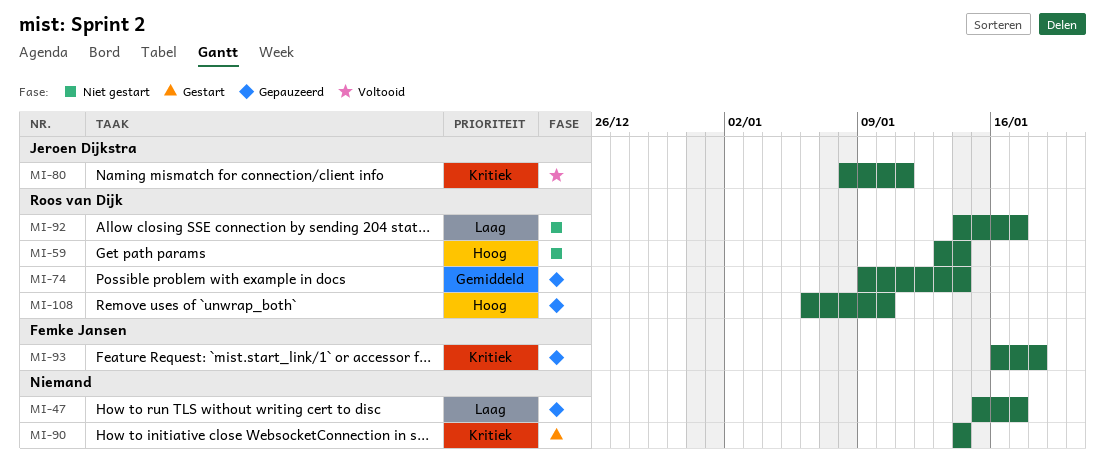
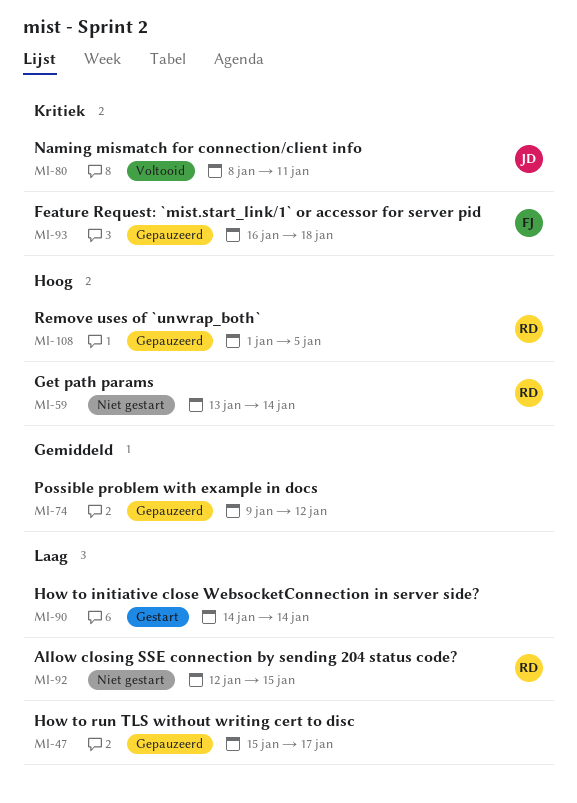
MI-74, owner: Roos van Dijk -> none
MI-74, due: Jan 14 -> Jan 12
MI-90, priority: Kritiek -> Laag
MI-92, start: Jan 14 -> Jan 12
MI-92, due: Jan 17 -> Jan 15
MI-108, start: Jan 6 -> Jan 1
MI-108, due: Jan 10 -> Jan 5

